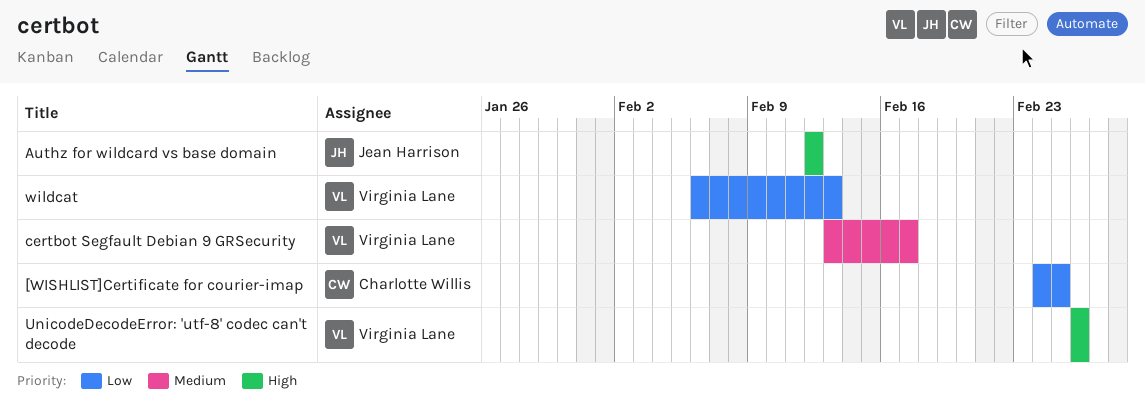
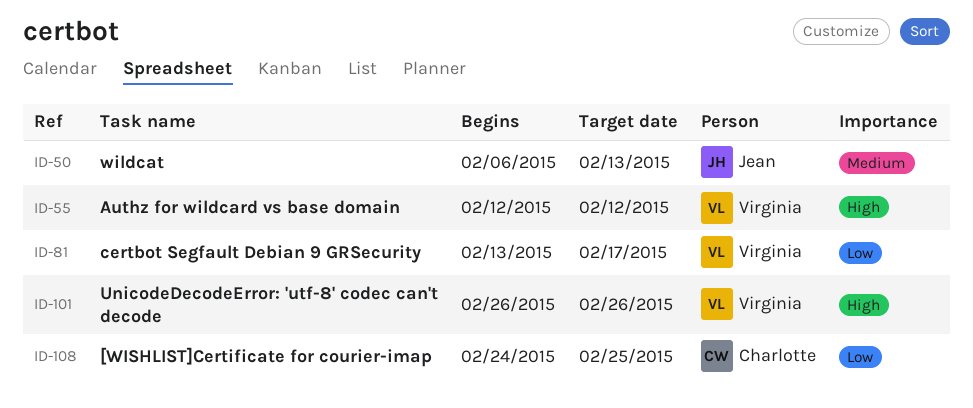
Authz for wildcard vs base domain, owner: Jean Harrison -> Virginia Lane
certbot Segfault Debian 9 GRSecurity, priority: Medium -> Low
wildcat, owner: Virginia Lane -> Jean Harrison
wildcat, priority: Low -> Medium

